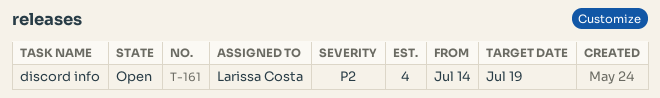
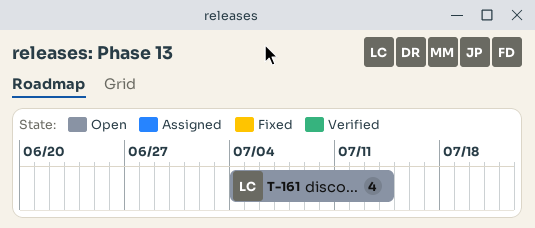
T-161, start: Jul 14 -> Jul 4
T-161, due: Jul 19 -> Jul 14

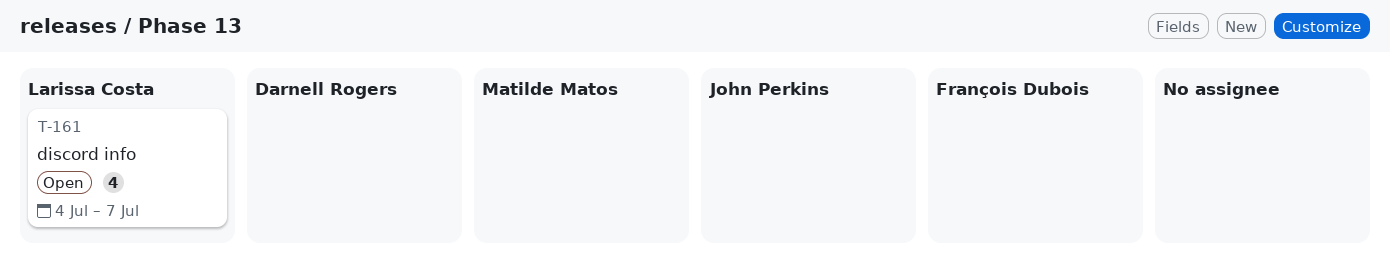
T-161, due: Jul 14 -> Jul 7

